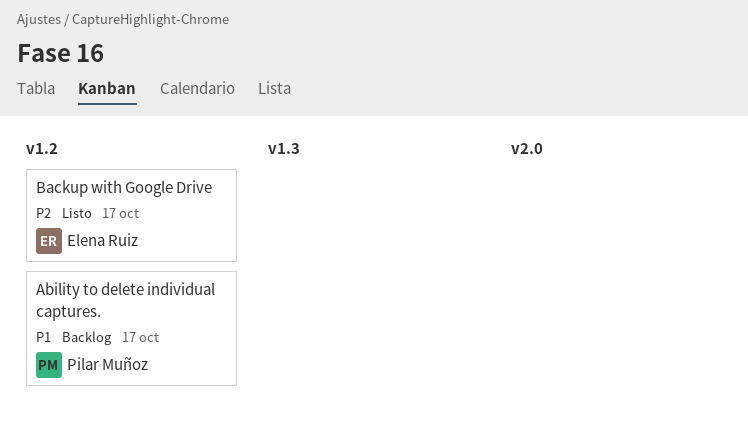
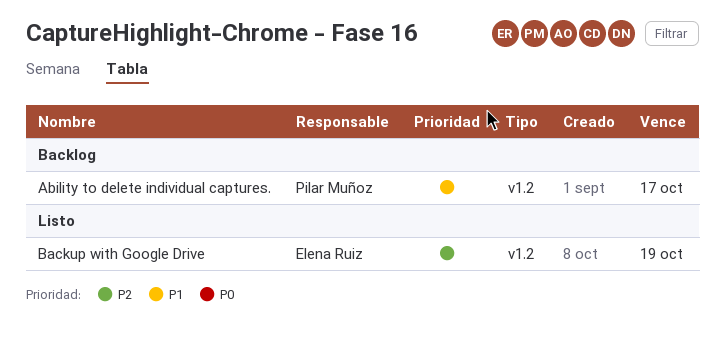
Backup with Google Drive, due: Oct 17 -> Oct 19

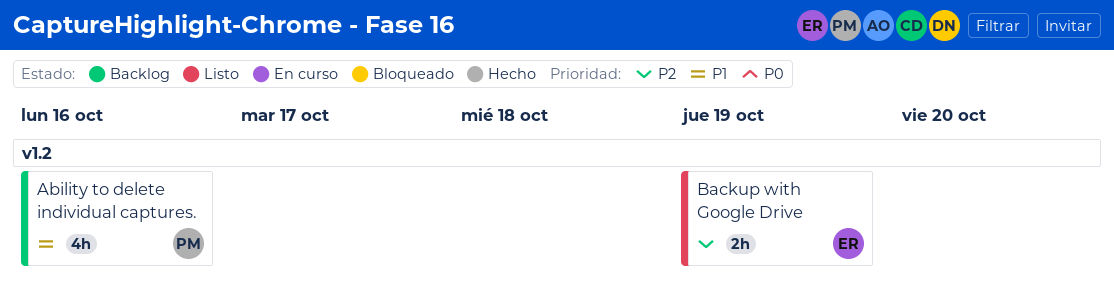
Ability to delete individual captures., due: Oct 17 -> Oct 16

